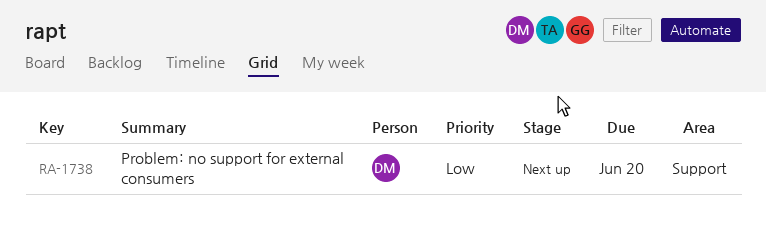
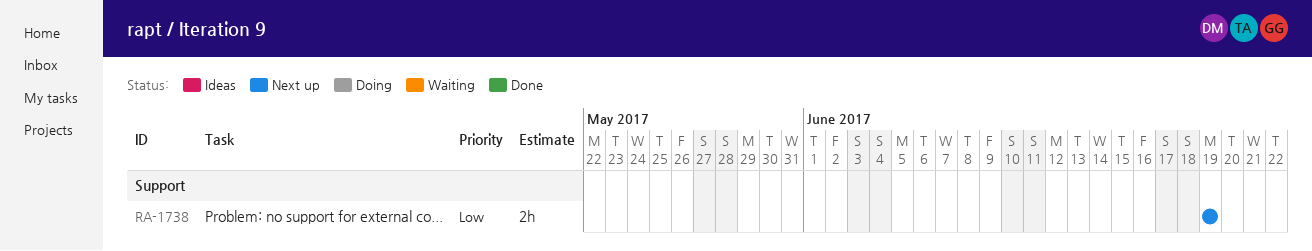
RA-1738, due: Jun 20 -> Jun 19

